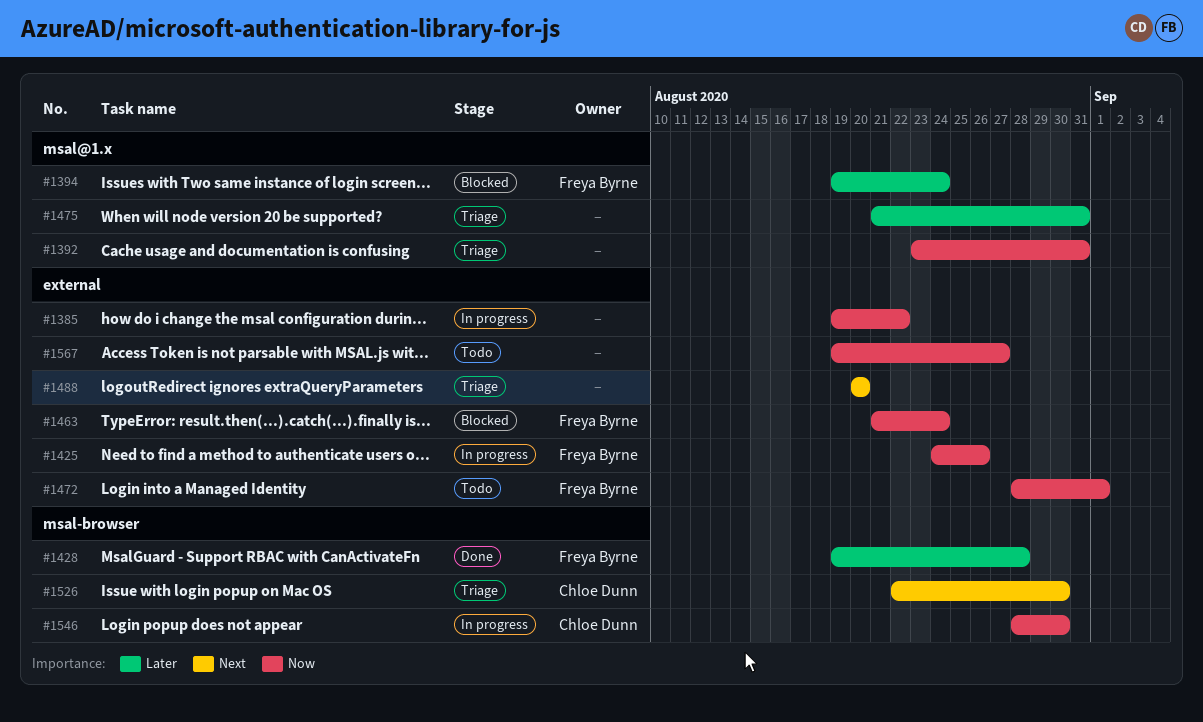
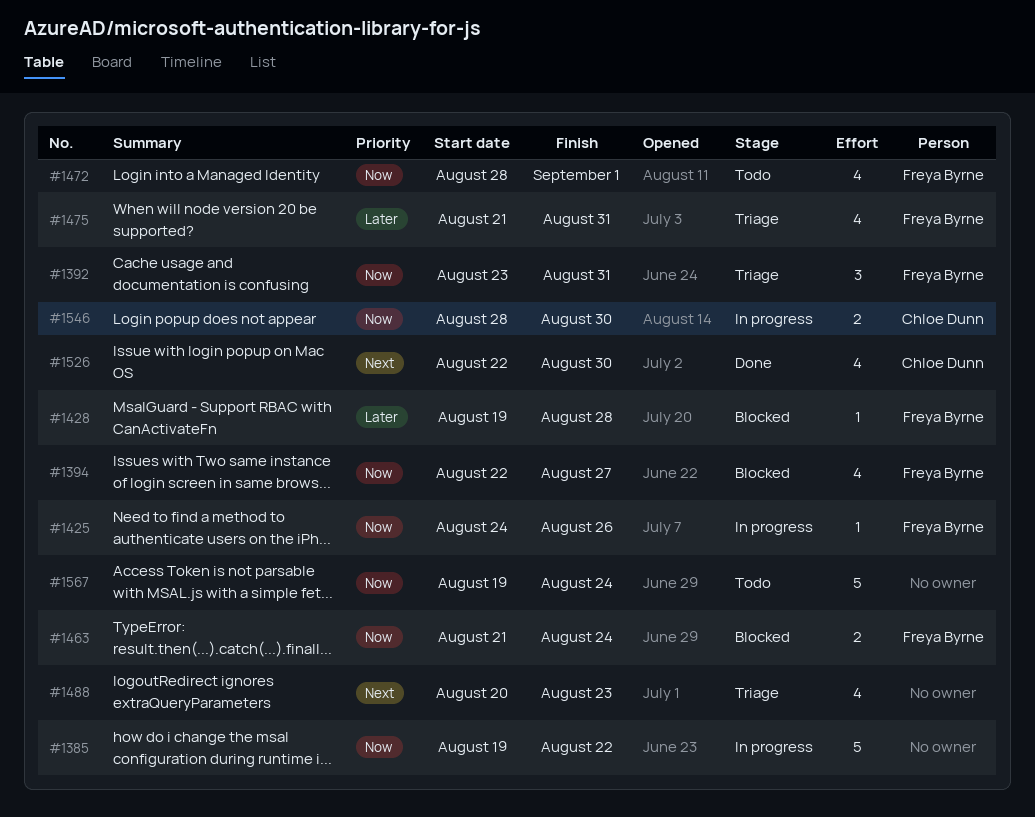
#1392, owner: none -> Freya Byrne
#1394, priority: Later -> Now
#1394, start: Aug 19 -> Aug 22
#1394, due: Aug 24 -> Aug 27
#1428, status: Done -> Blocked
#1475, owner: none -> Freya Byrne
#1488, due: Aug 20 -> Aug 23
#1526, status: Triage -> Done
#1567, due: Aug 27 -> Aug 24

